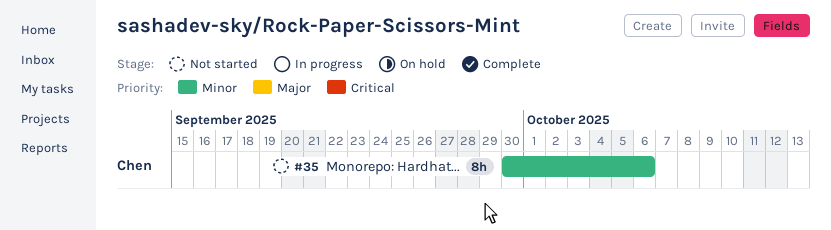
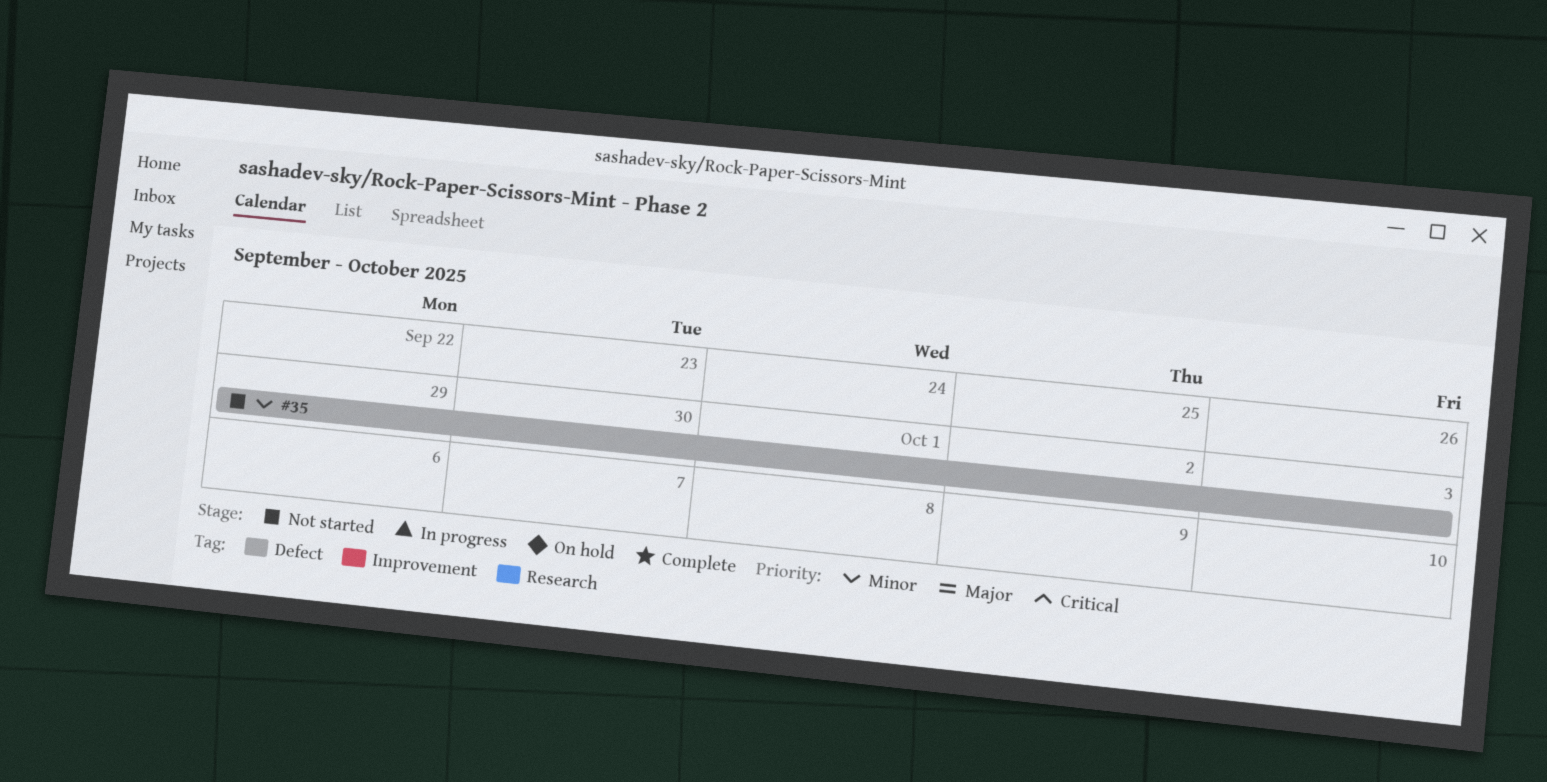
#35, start: Sep 30 -> Sep 29
#35, due: Oct 6 -> Oct 3

